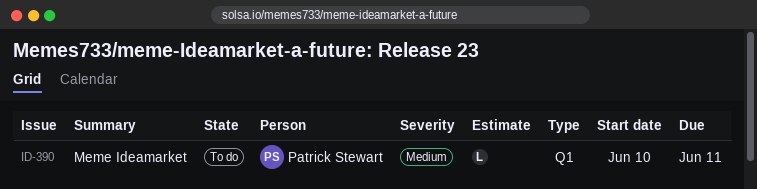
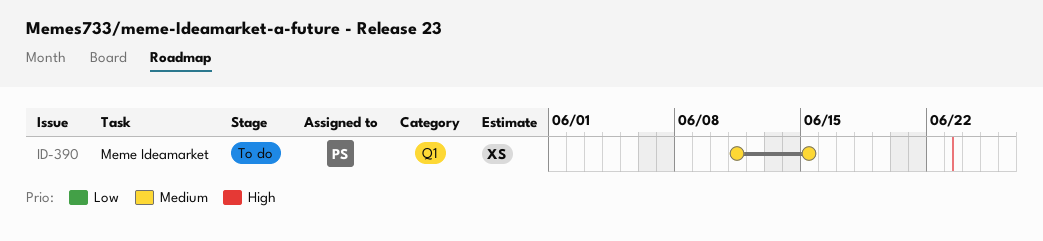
ID-390, estimate: L -> XS
ID-390, start: Jun 10 -> Jun 11
ID-390, due: Jun 11 -> Jun 15

